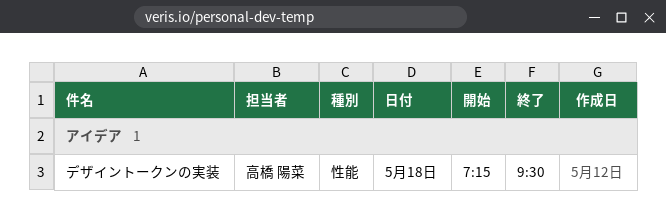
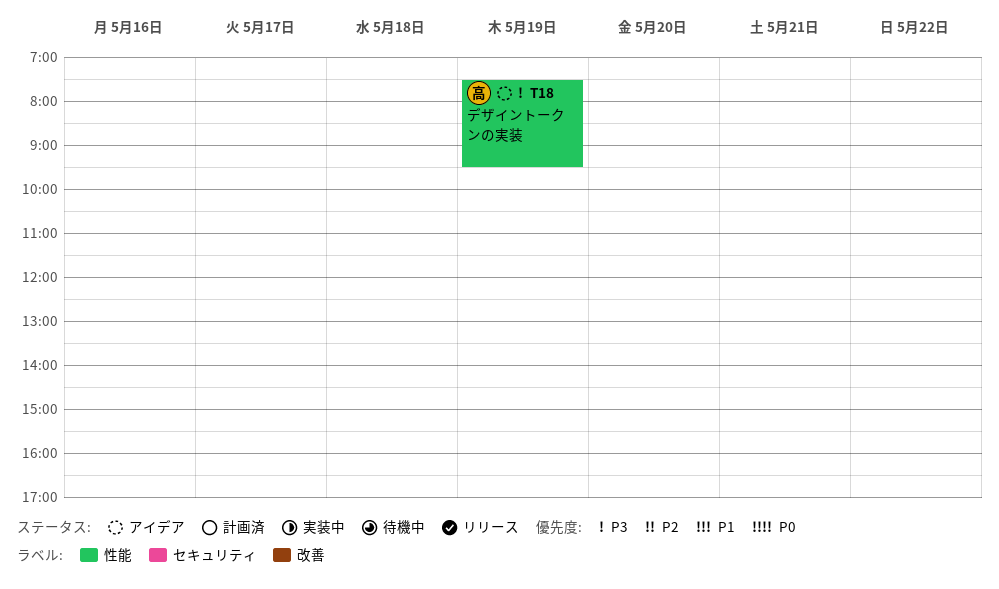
デザイントークンの実装, day: May 18 -> May 19
デザイントークンの実装, begins: 07:15 -> 07:30

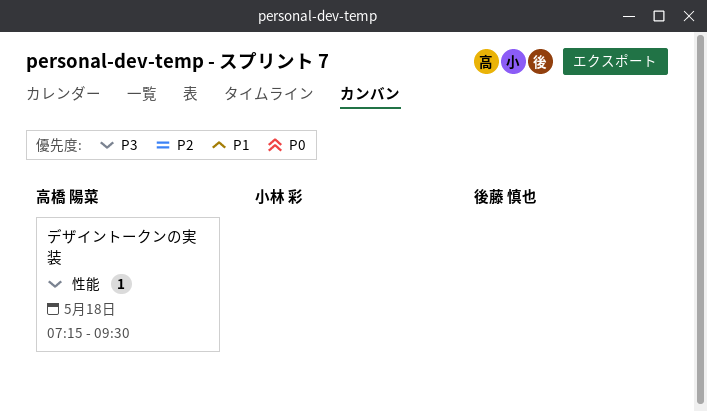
デザイントークンの実装, day: May 19 -> May 18
デザイントークンの実装, begins: 07:30 -> 07:15

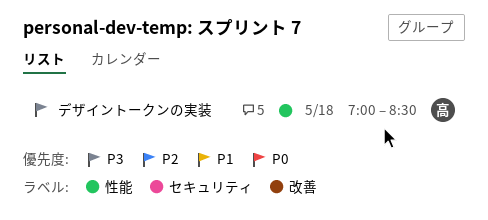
デザイントークンの実装, begins: 07:15 -> 07:00
デザイントークンの実装, ends: 09:30 -> 08:30

